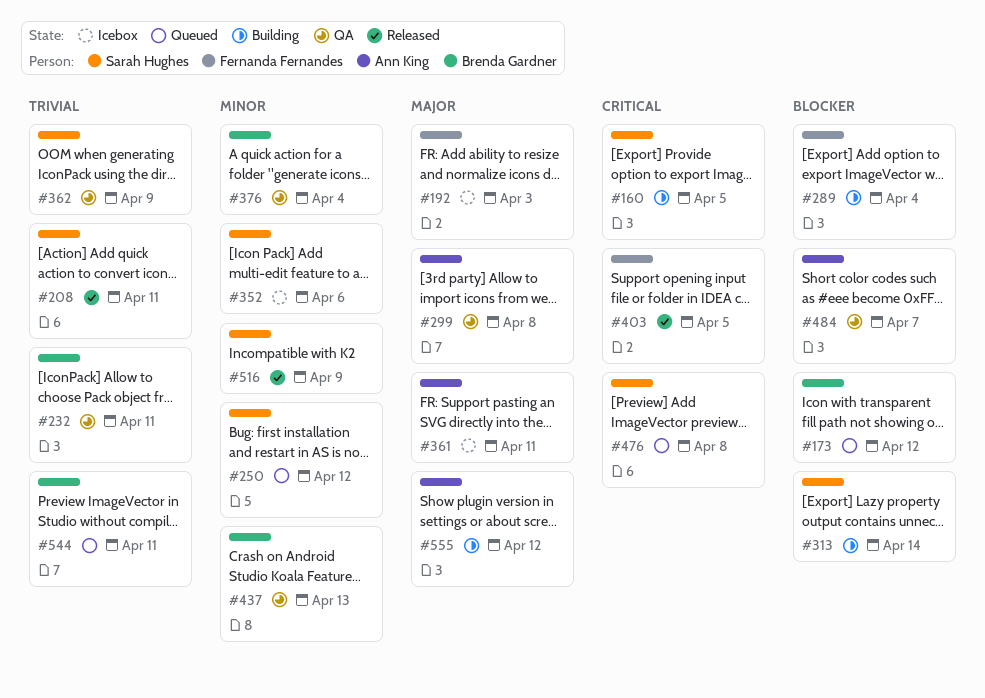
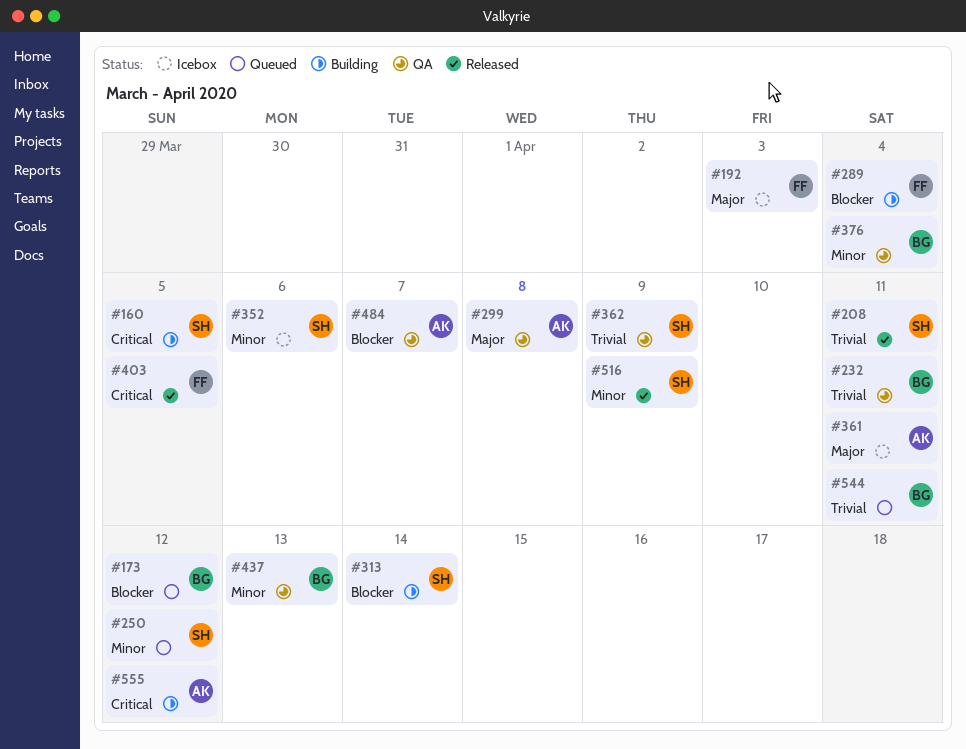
#476: present -> none
#555, priority: Major -> Critical

